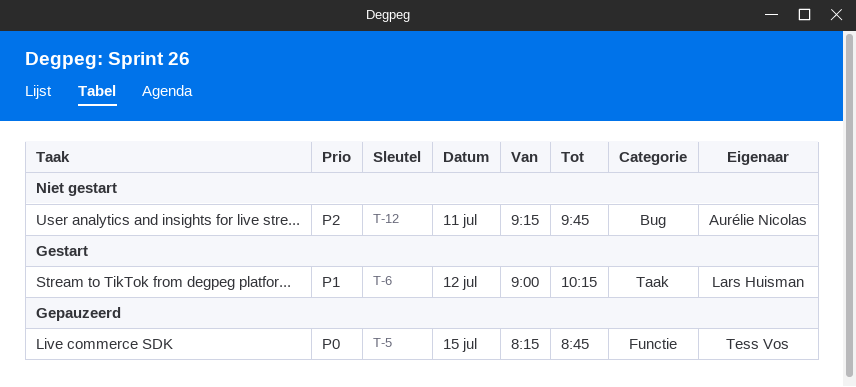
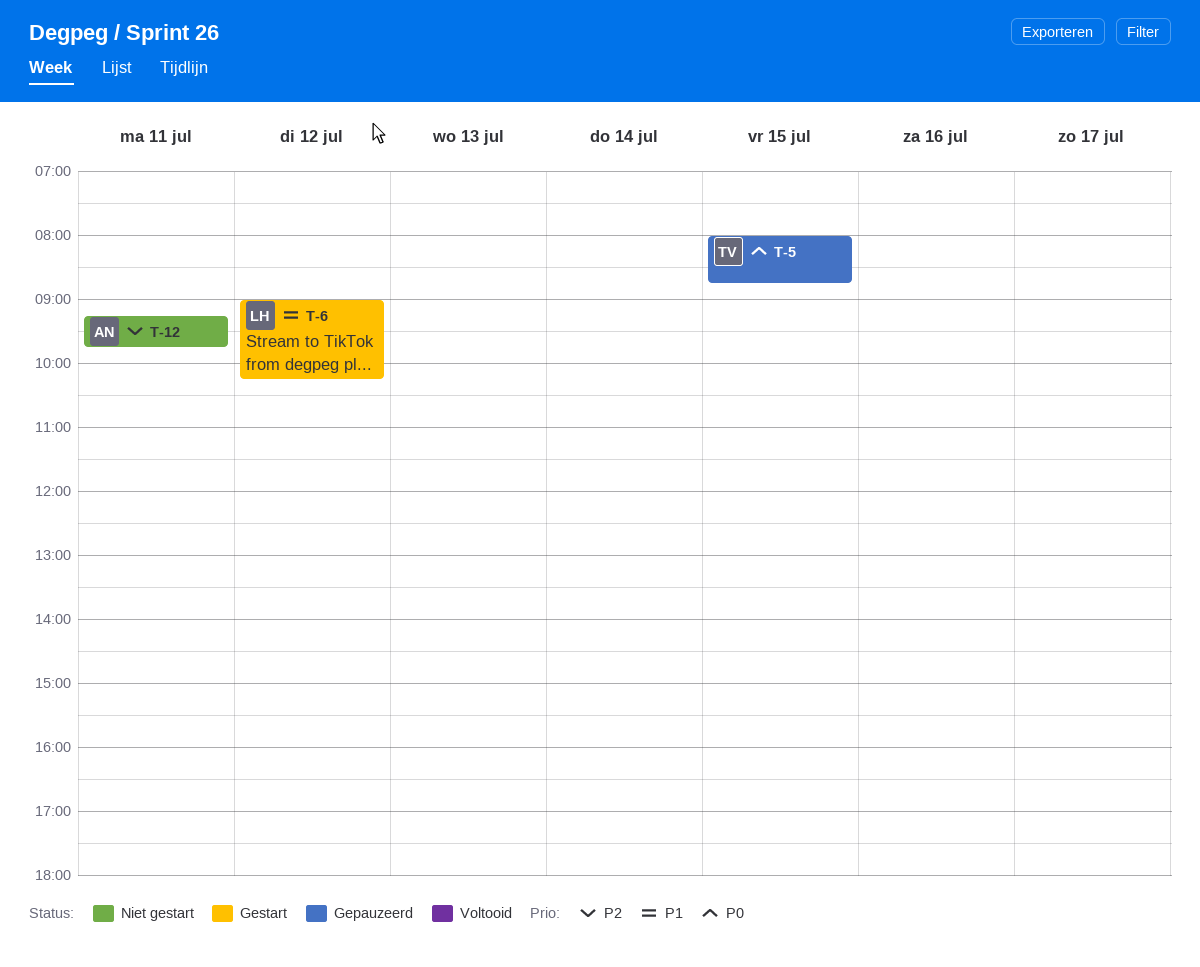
T-5, begins: 08:15 -> 08:00

